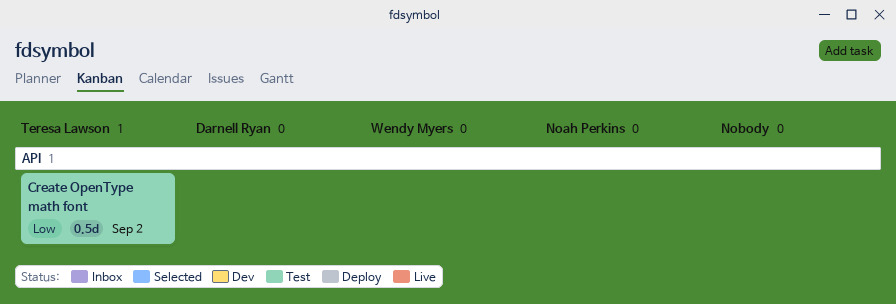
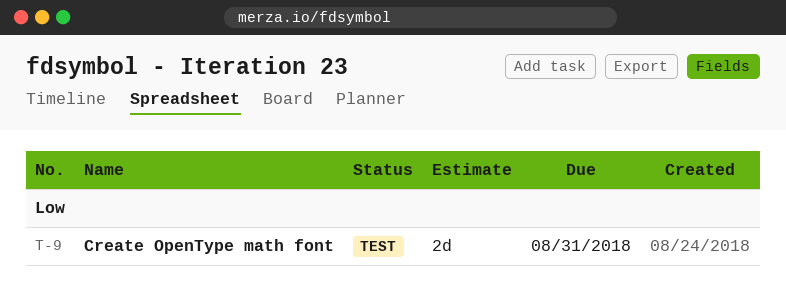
Create OpenType math font, estimate: 0.5d -> 2d
Create OpenType math font, due: Sep 2 -> Aug 31

